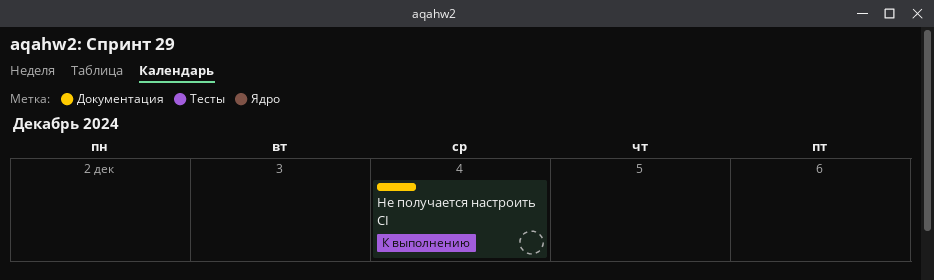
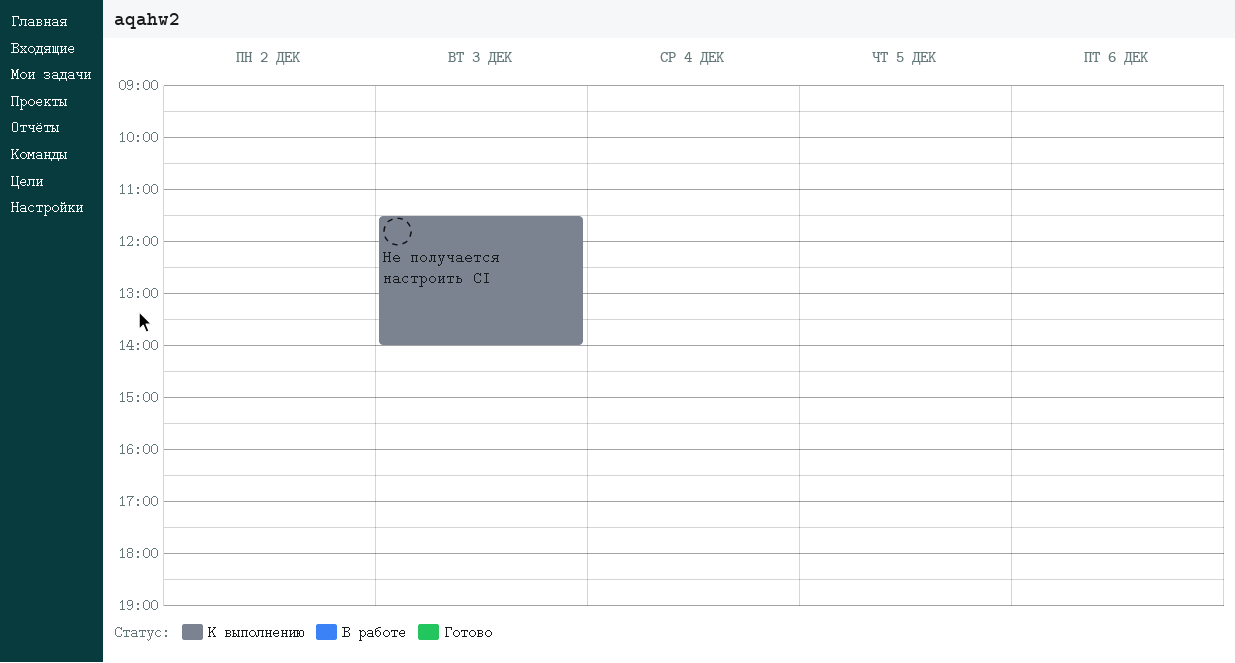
Не получается настроить CI, day: Dec 4 -> Dec 3

